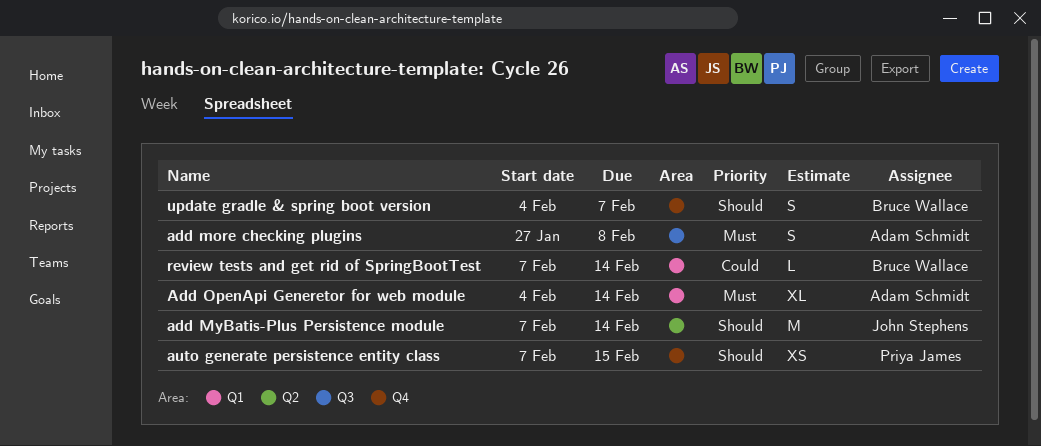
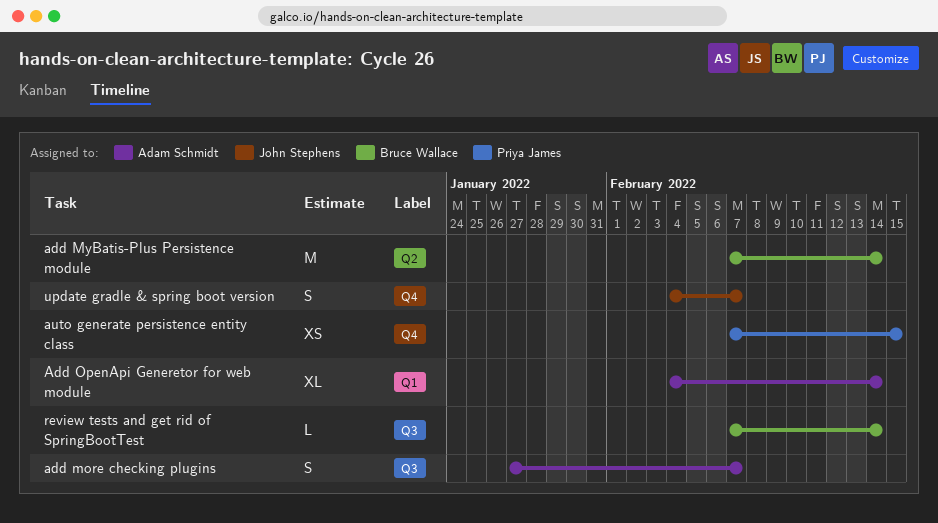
add more checking plugins, due: Feb 8 -> Feb 7
add MyBatis-Plus Persistence module, owner: John Stephens -> Bruce Wallace
review tests and get rid of SpringBootTest, label: Q1 -> Q3
update gradle & spring boot version, owner: Bruce Wallace -> John Stephens

